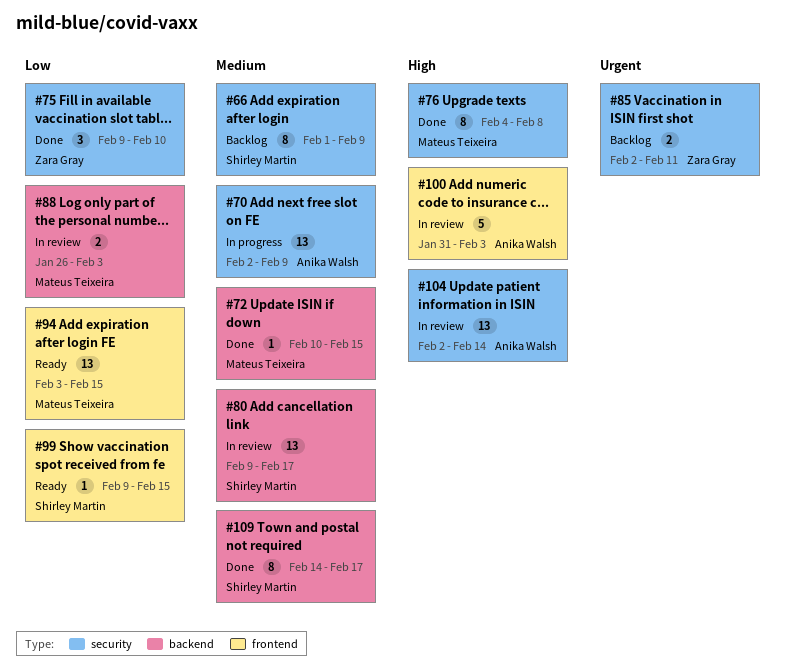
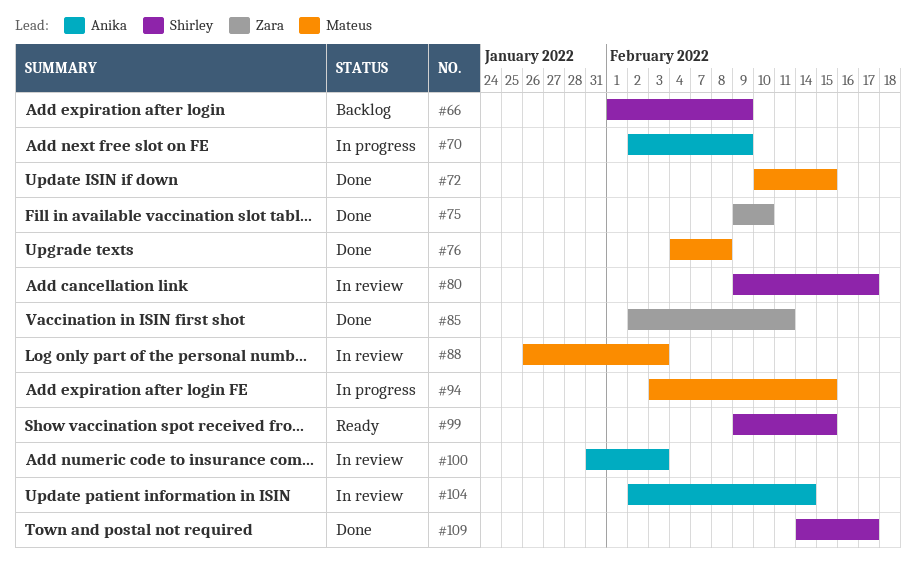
#85, status: Backlog -> Done
#94, status: Ready -> In progress

